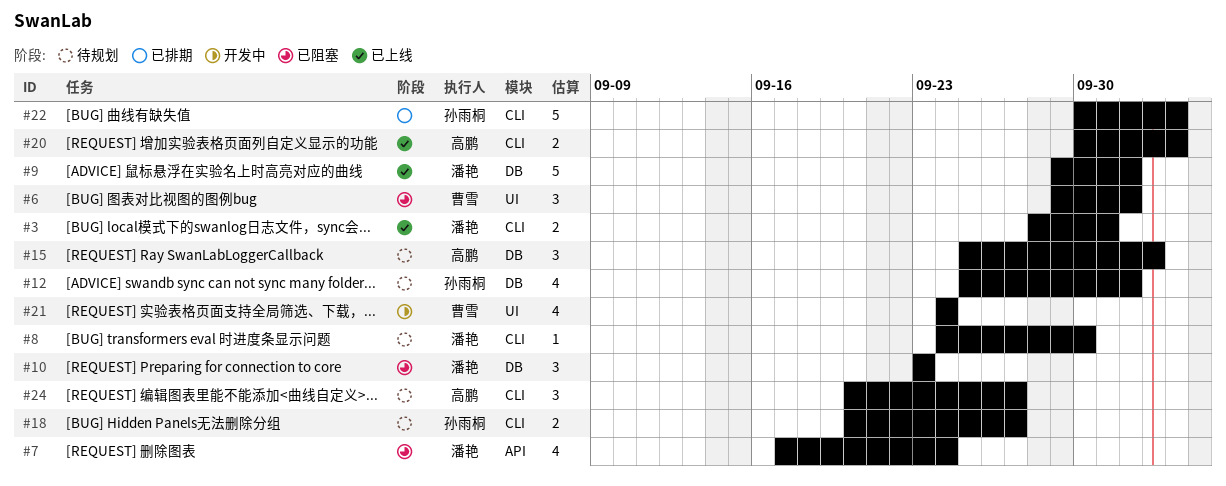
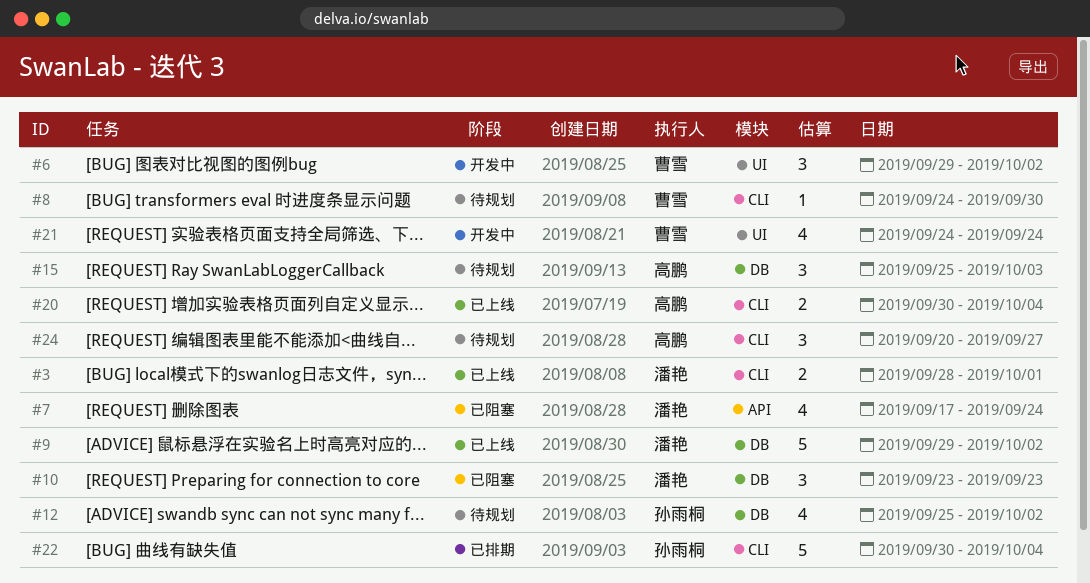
#6, status: 已阻塞 -> 开发中
#8, owner: 潘艳 -> 曹雪
#18: present -> none

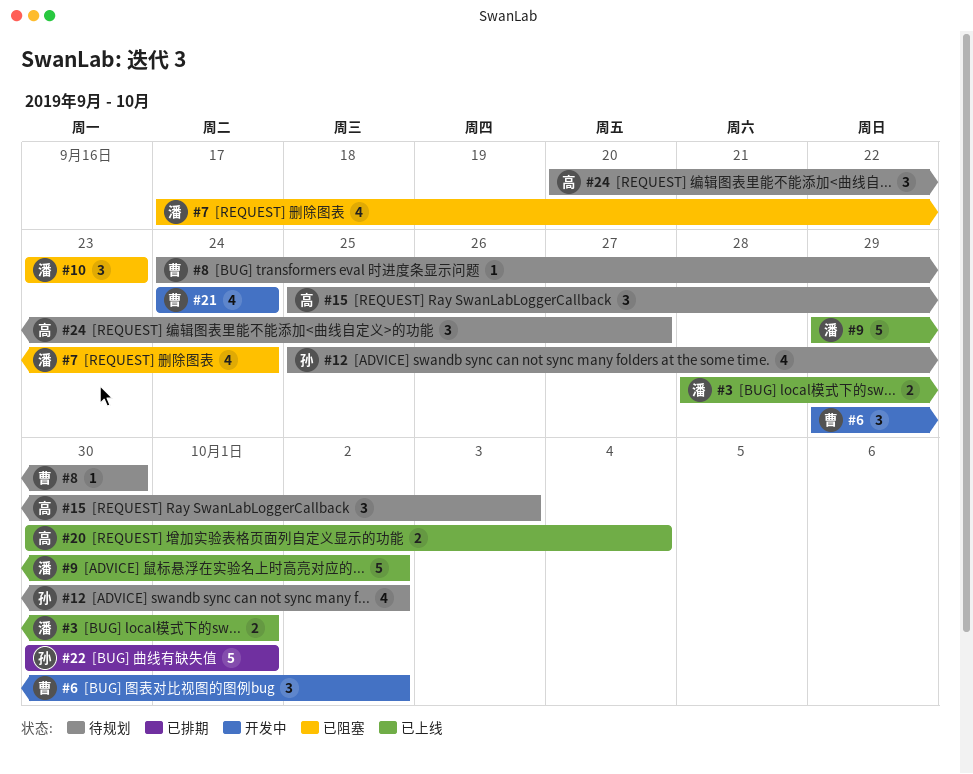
#22, due: Oct 4 -> Oct 1

